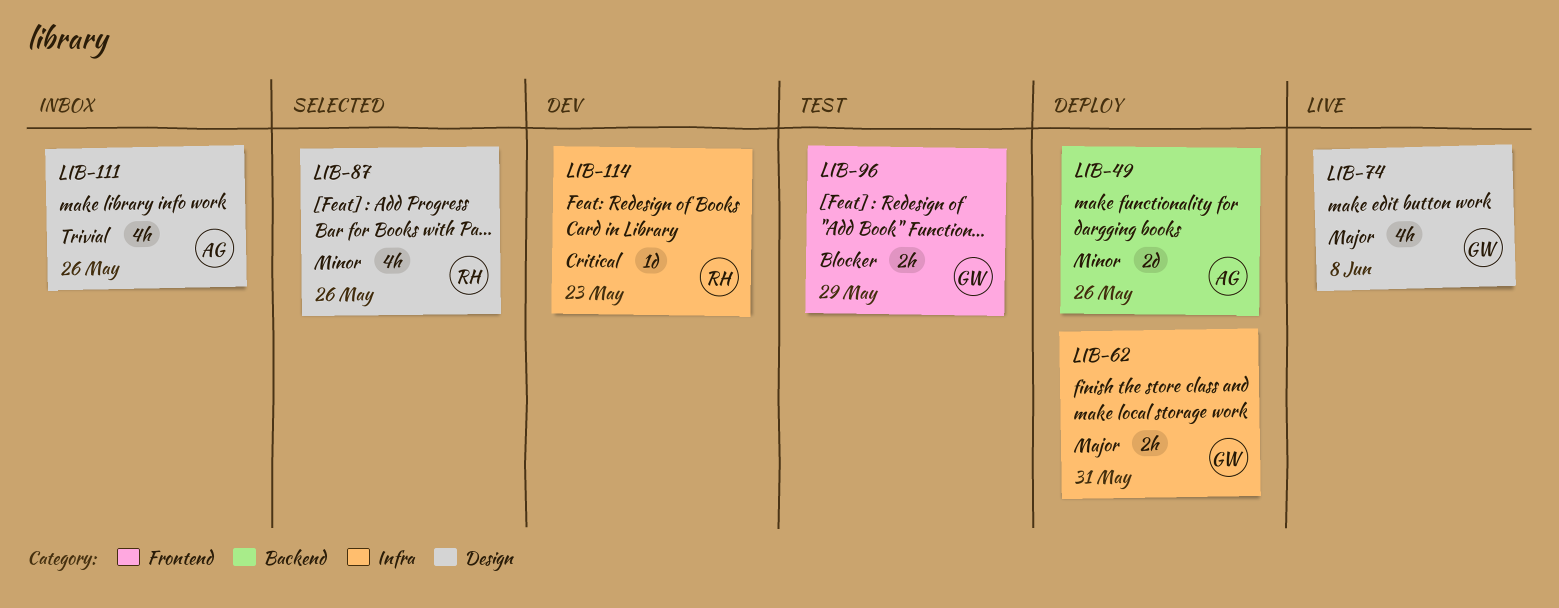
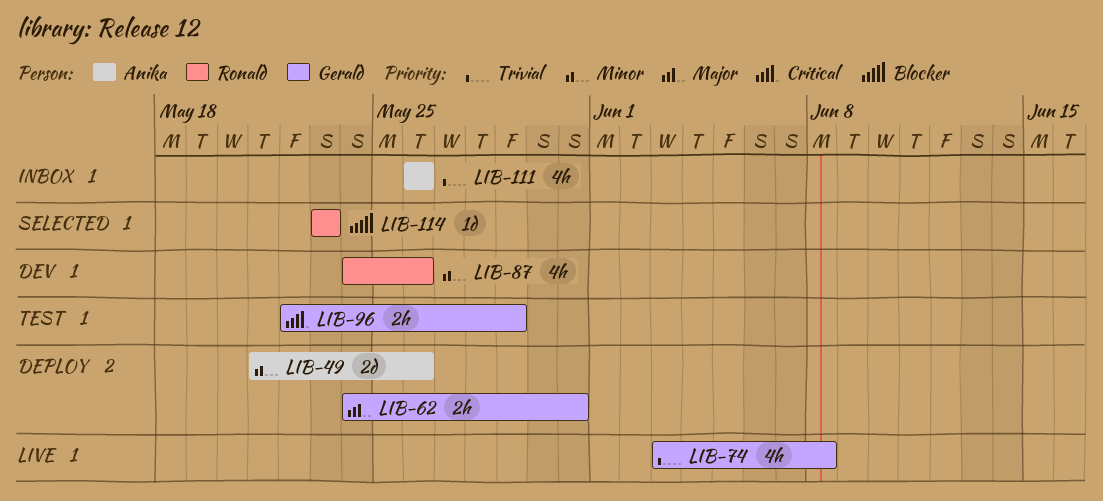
LIB-74, priority: Major -> Trivial
LIB-87, status: Selected -> Dev
LIB-96, priority: Blocker -> Critical
LIB-114, status: Dev -> Selected
LIB-114, priority: Critical -> Blocker

